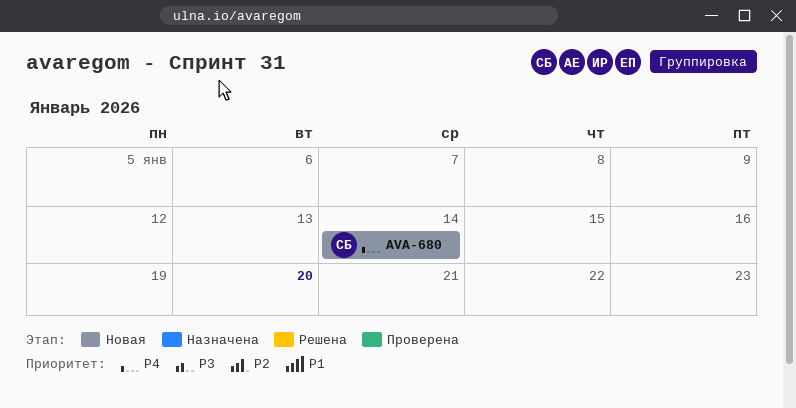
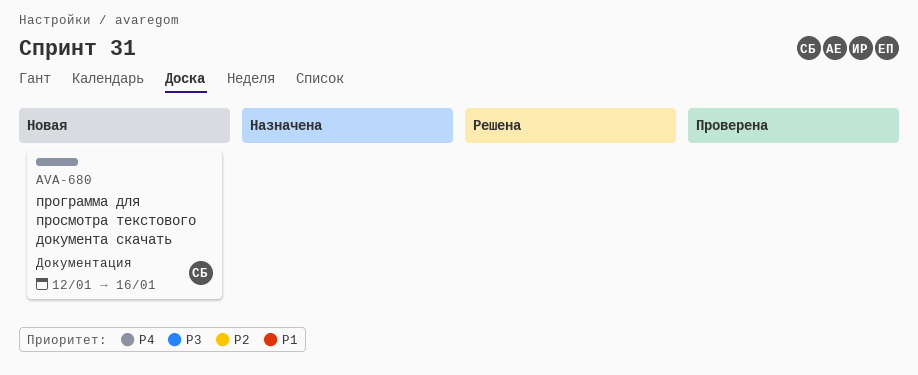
AVA-680, start: Jan 14 -> Jan 12
AVA-680, due: Jan 14 -> Jan 16

